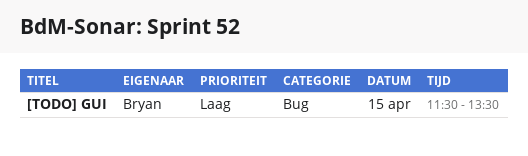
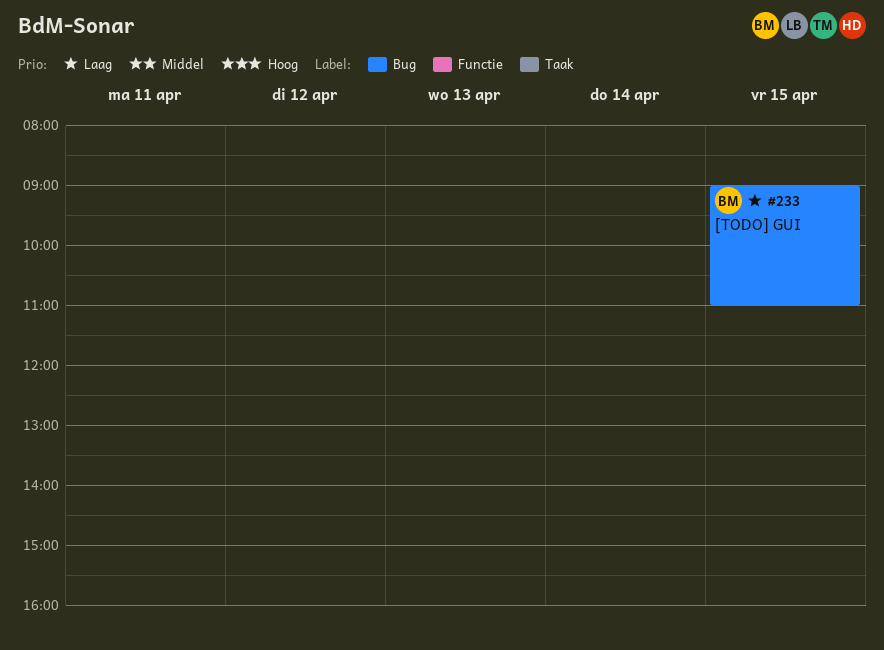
[TODO] GUI, begins: 11:30 -> 09:00
[TODO] GUI, ends: 13:30 -> 11:00

